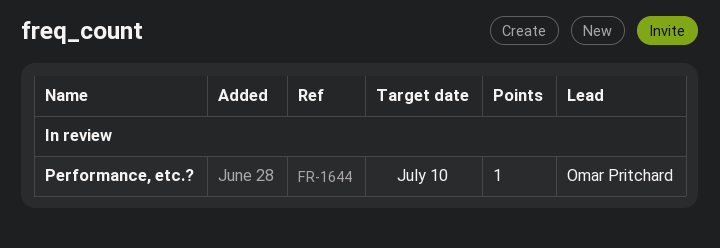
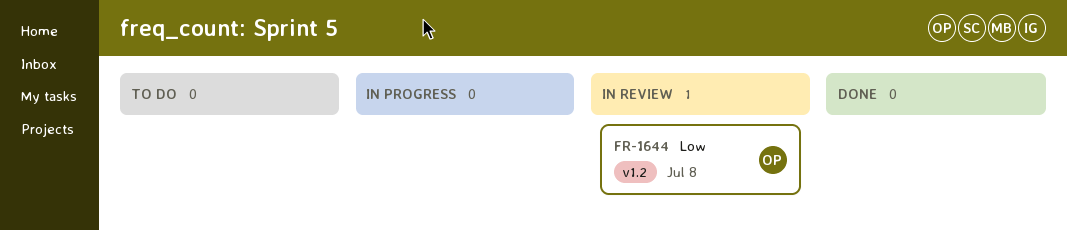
FR-1644, due: Jul 10 -> Jul 8

